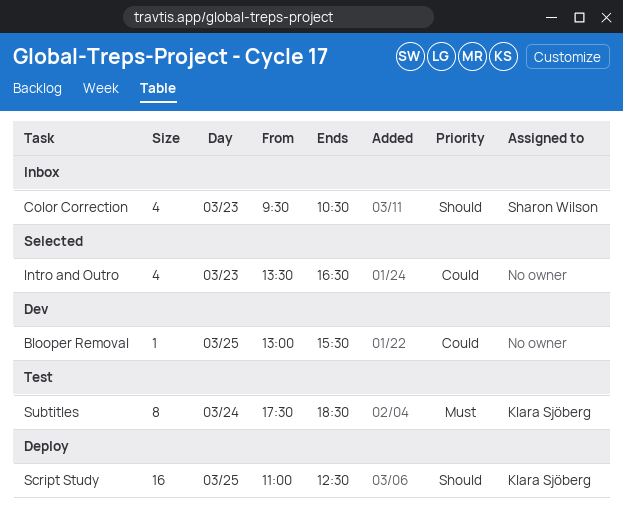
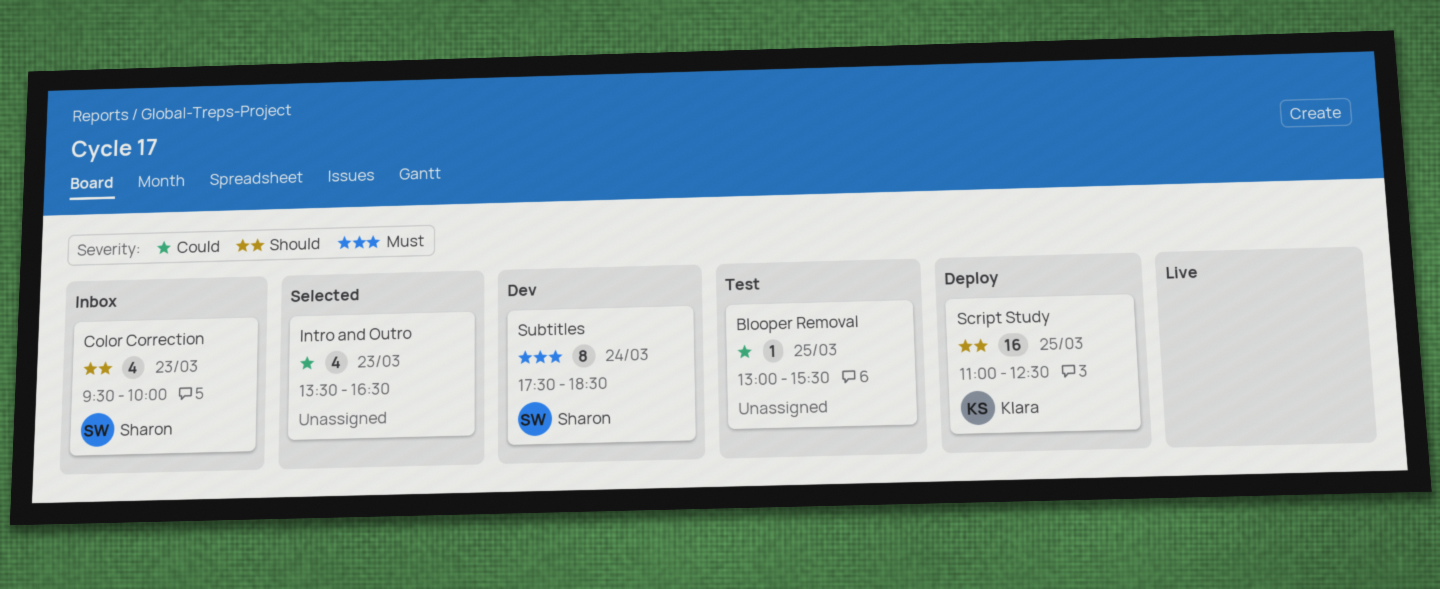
Blooper Removal, status: Dev -> Test
Color Correction, ends: 10:30 -> 10:00
Subtitles, status: Test -> Dev
Subtitles, owner: Klara Sjöberg -> Sharon Wilson

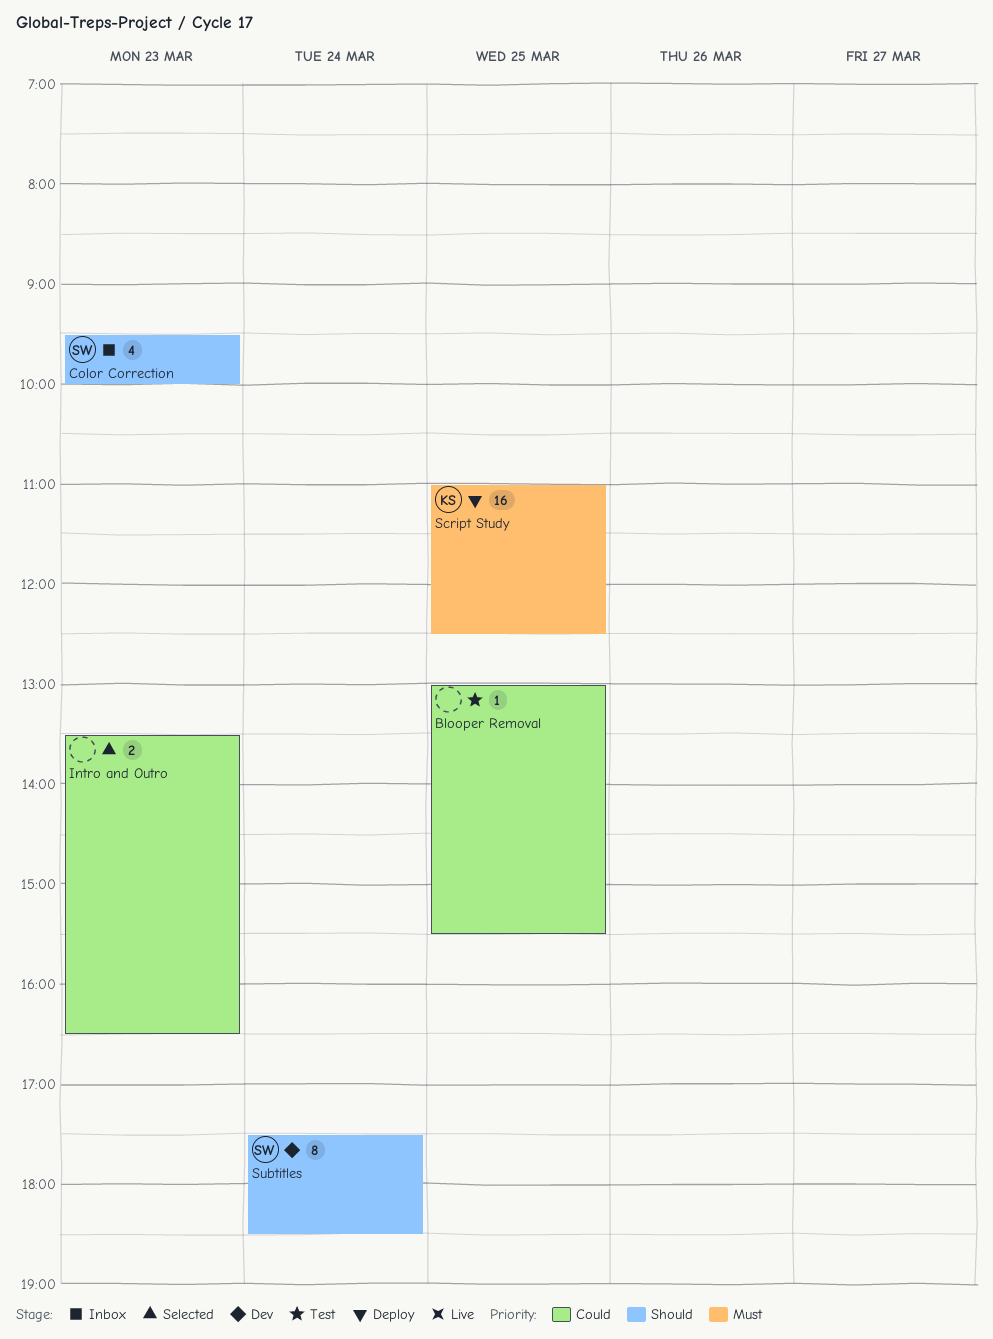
Intro and Outro, estimate: 4 -> 2
Script Study, priority: Should -> Must
Subtitles, priority: Must -> Should

